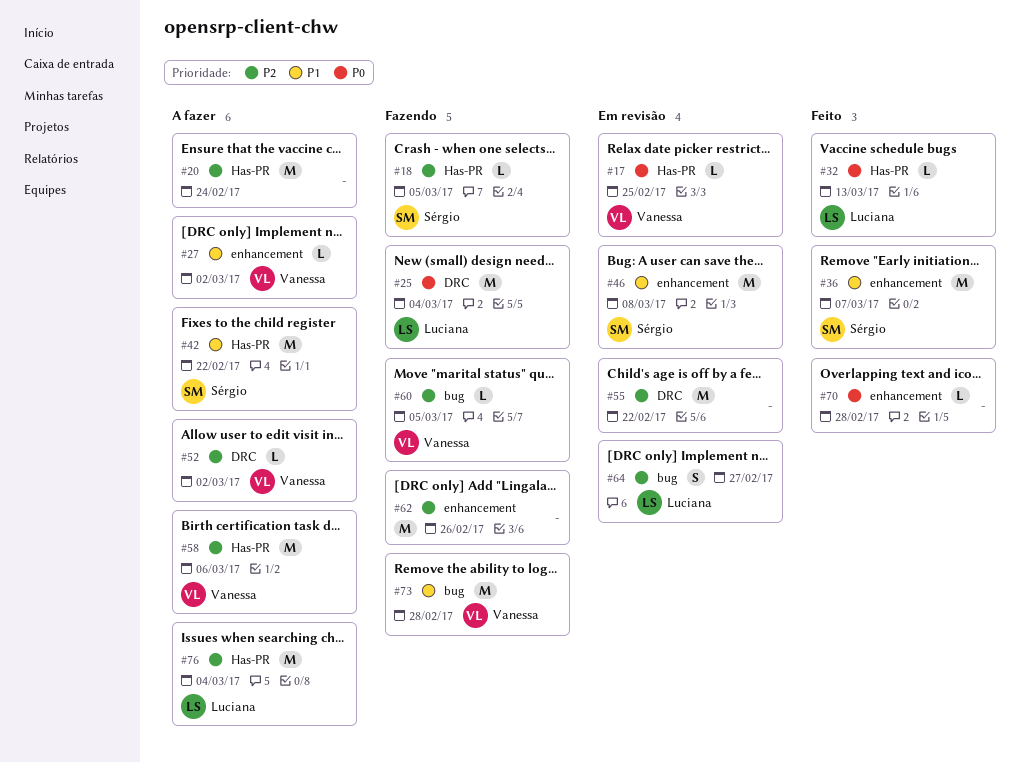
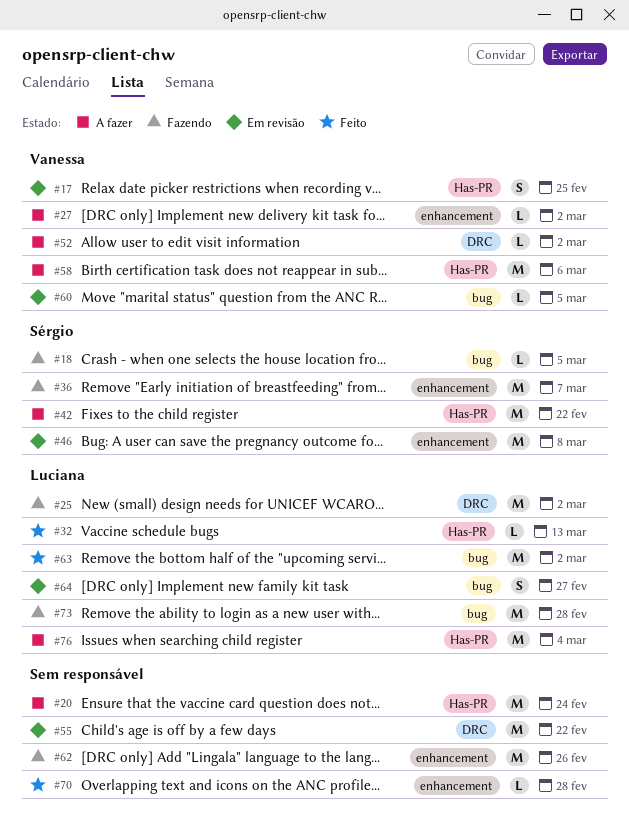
#17, estimate: L -> S
#18, label: Has-PR -> bug
#25, due: Mar 4 -> Mar 2
#36, status: Feito -> Fazendo
#60, status: Fazendo -> Em revisão
#63: none -> present
#73, owner: Vanessa -> Luciana

